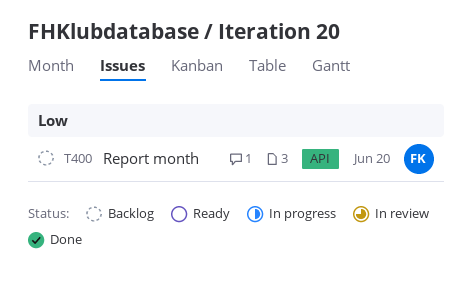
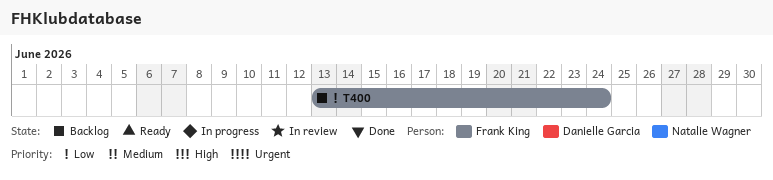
T400, due: Jun 20 -> Jun 24

